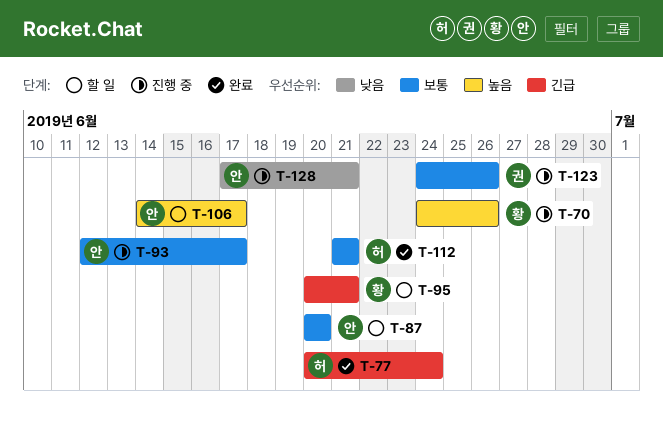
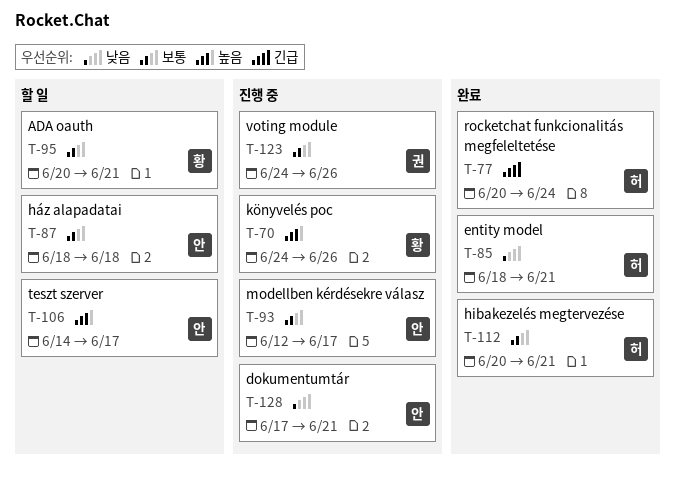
T-85: none -> present
T-87, start: Jun 20 -> Jun 18
T-87, due: Jun 20 -> Jun 18
T-95, priority: 긴급 -> 보통
T-112, start: Jun 21 -> Jun 20

